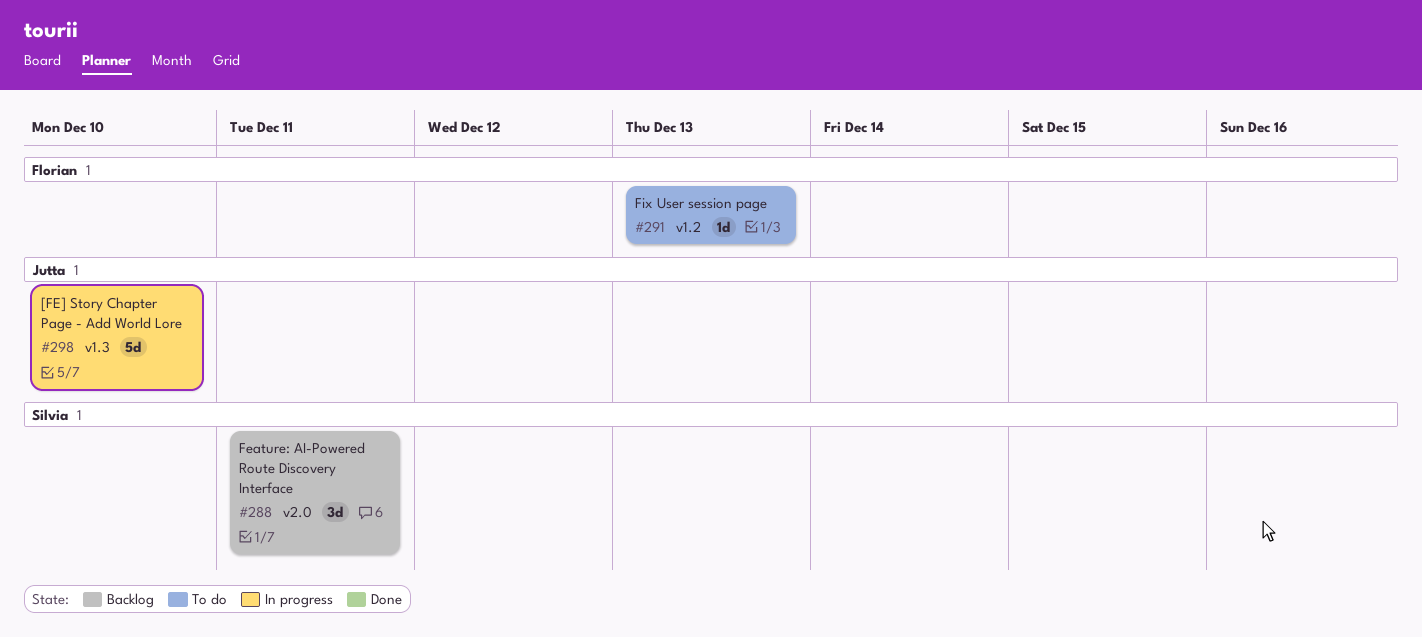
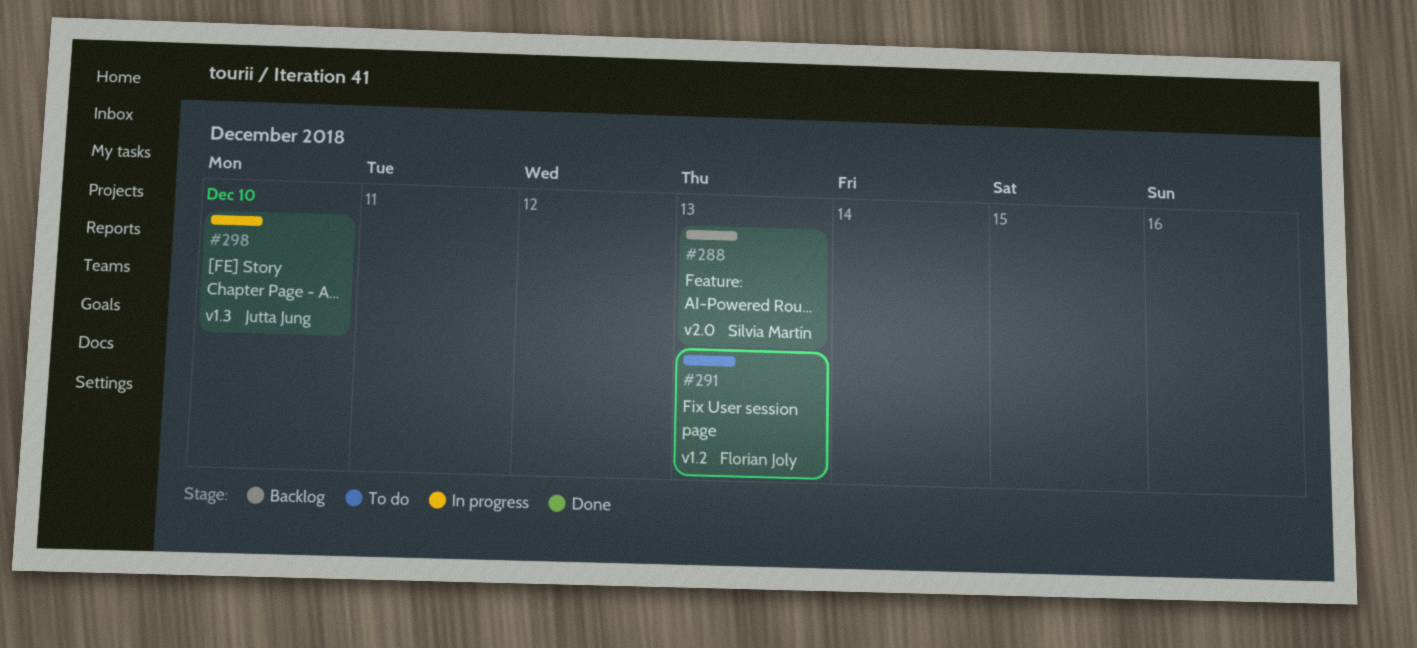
#288, due: Dec 11 -> Dec 13

